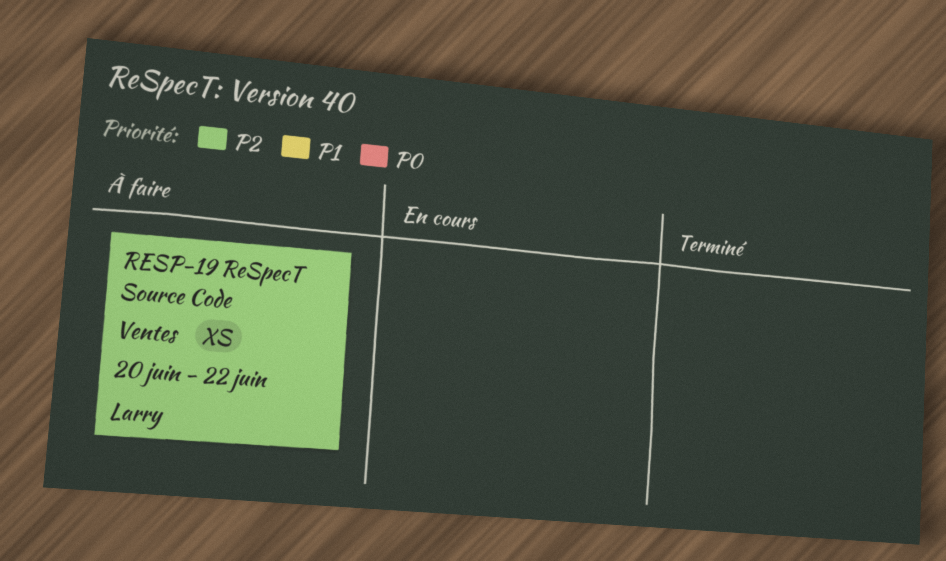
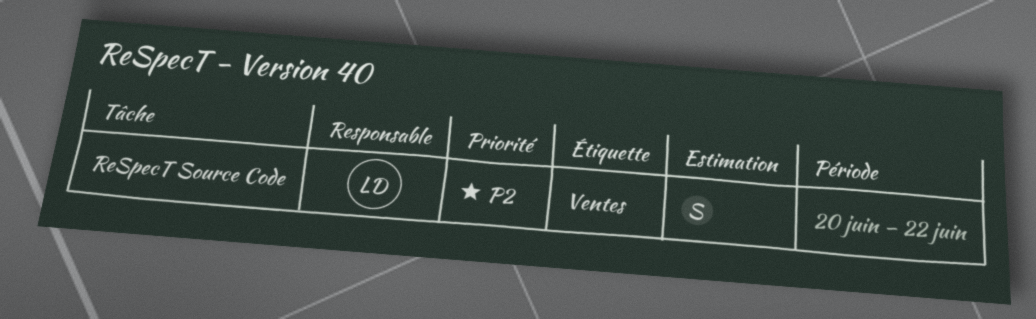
ReSpecT Source Code, estimate: XS -> S

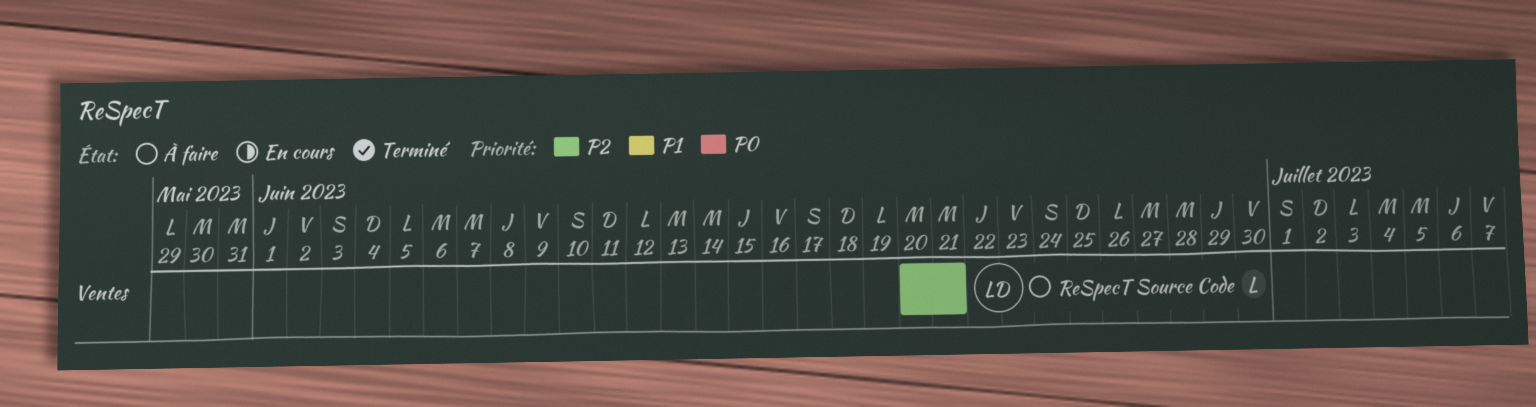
ReSpecT Source Code, estimate: S -> L
ReSpecT Source Code, due: Jun 22 -> Jun 21

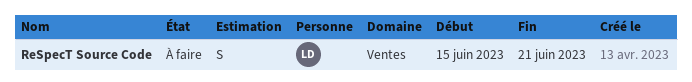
ReSpecT Source Code, estimate: L -> S
ReSpecT Source Code, start: Jun 20 -> Jun 15

